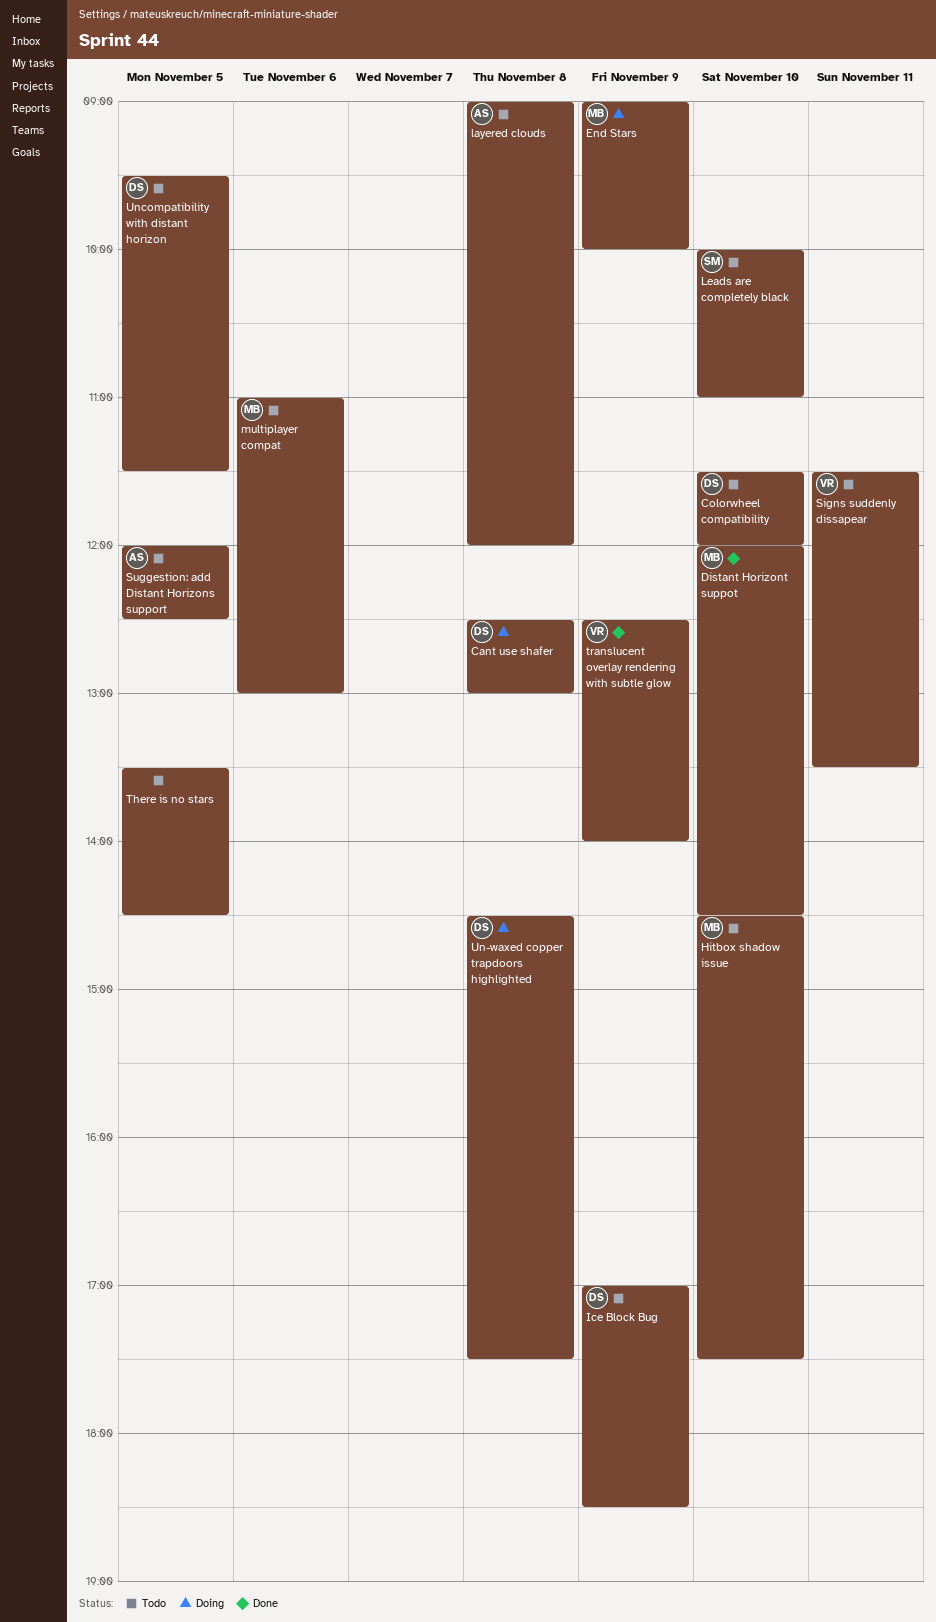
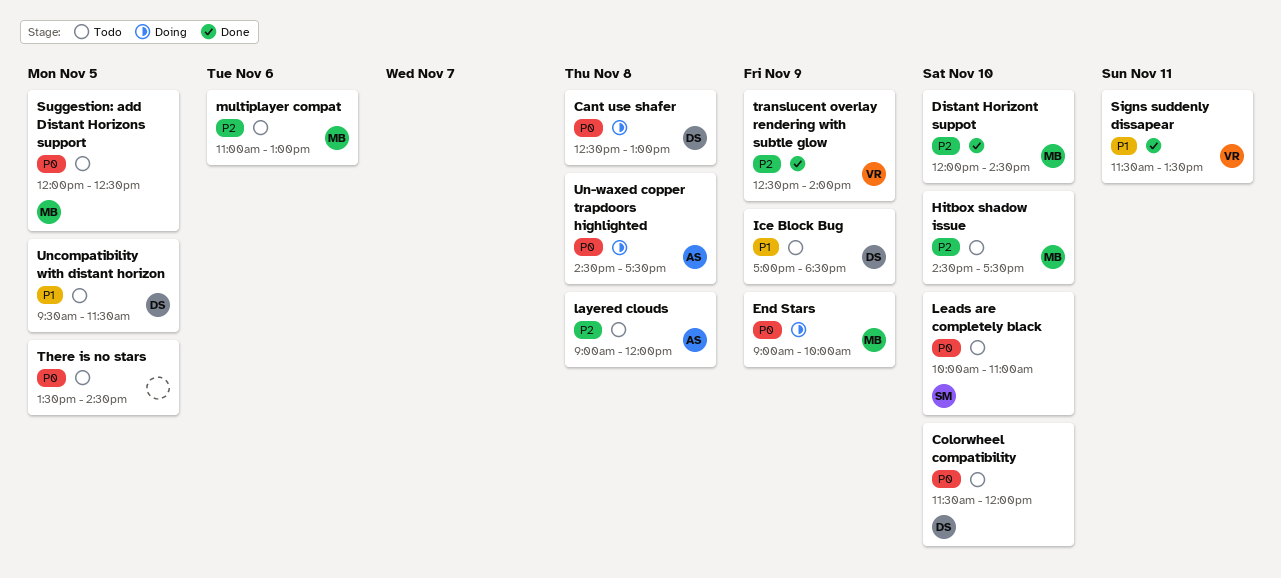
Signs suddenly dissapear, status: Todo -> Done
Suggestion: add Distant Horizons support, owner: AS -> MB
Un-waxed copper trapdoors highlighted, owner: DS -> AS

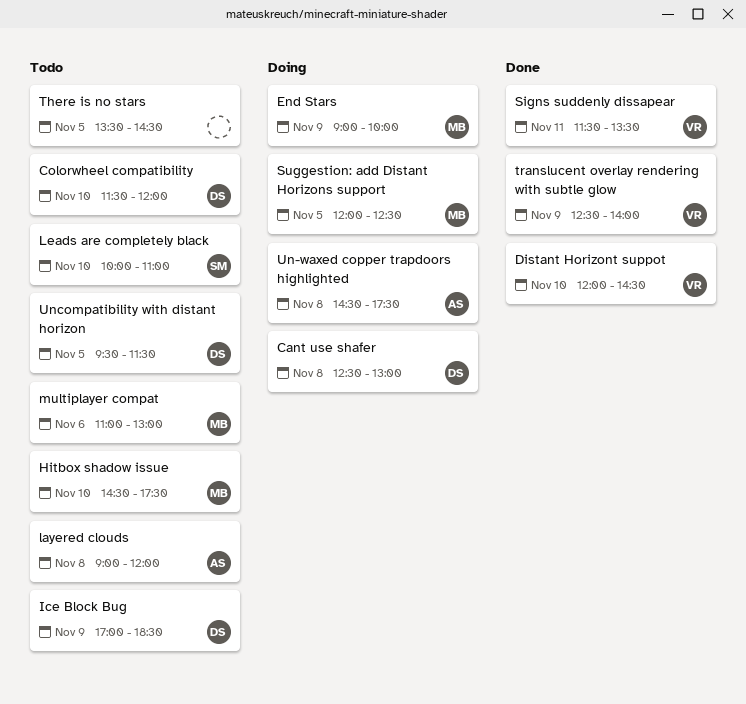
Distant Horizont suppot, owner: MB -> VR
Suggestion: add Distant Horizons support, status: Todo -> Doing

